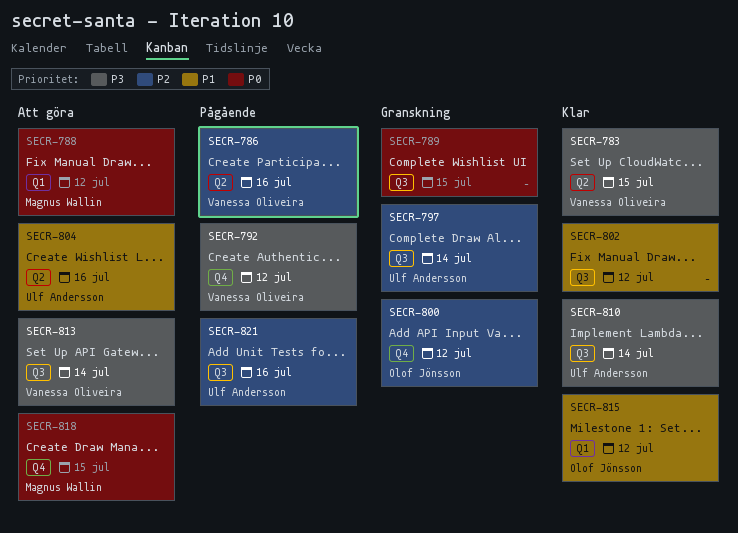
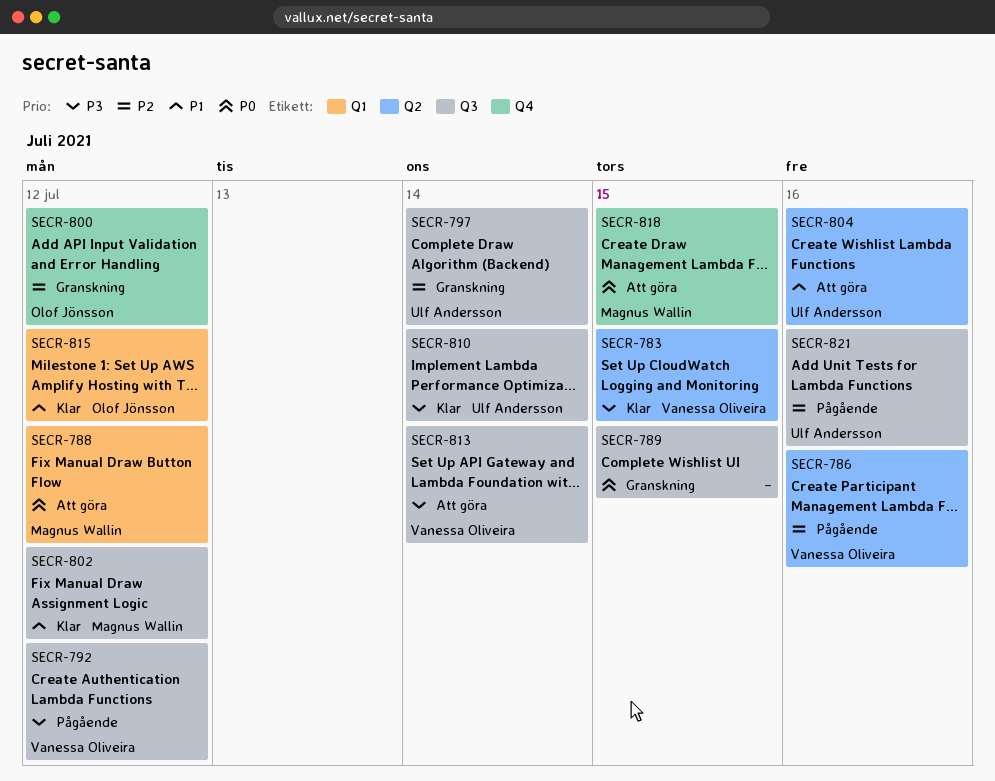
SECR-792, label: Q4 -> Q3
SECR-802, owner: none -> Magnus Wallin

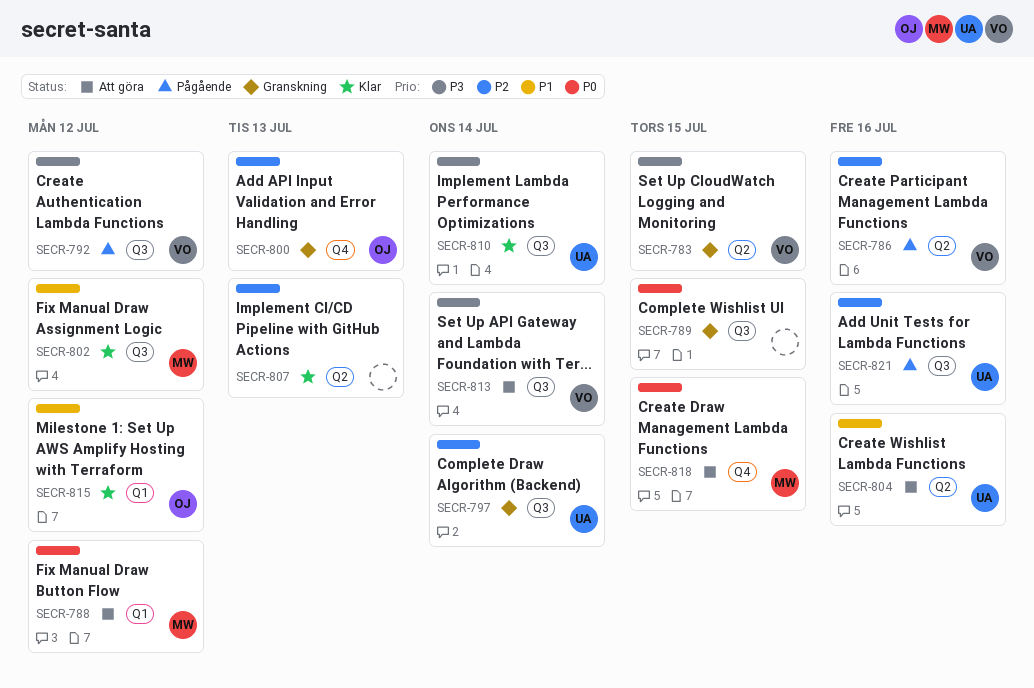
SECR-783, status: Klar -> Granskning
SECR-800, due: Jul 12 -> Jul 13
SECR-807: none -> present

